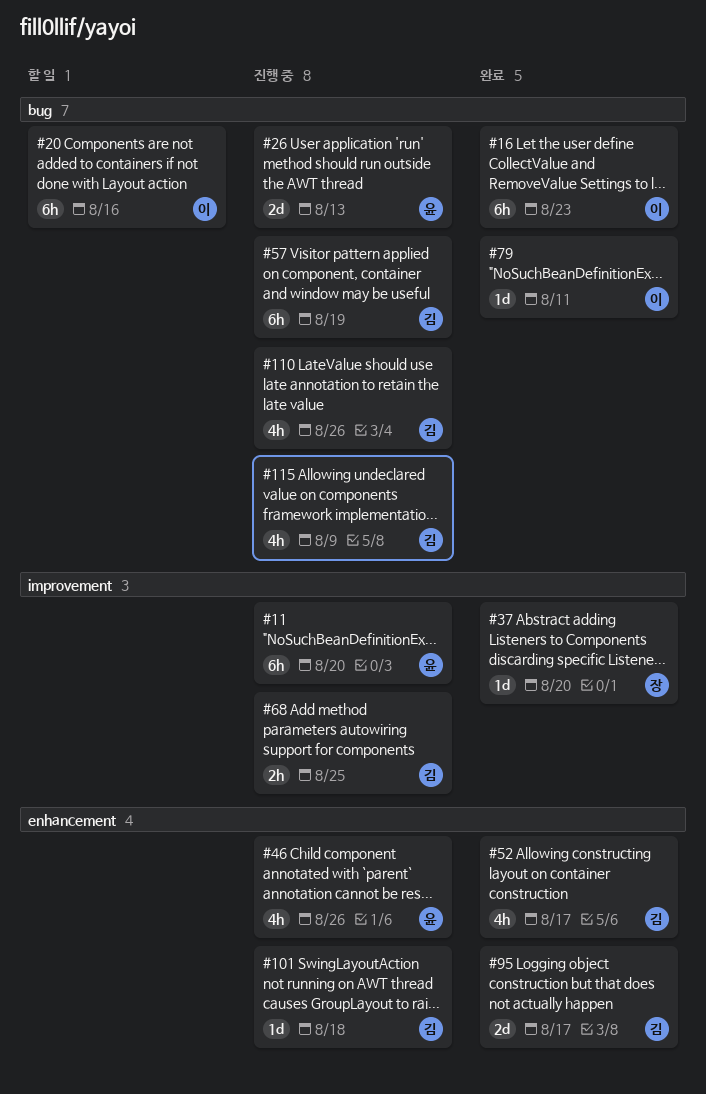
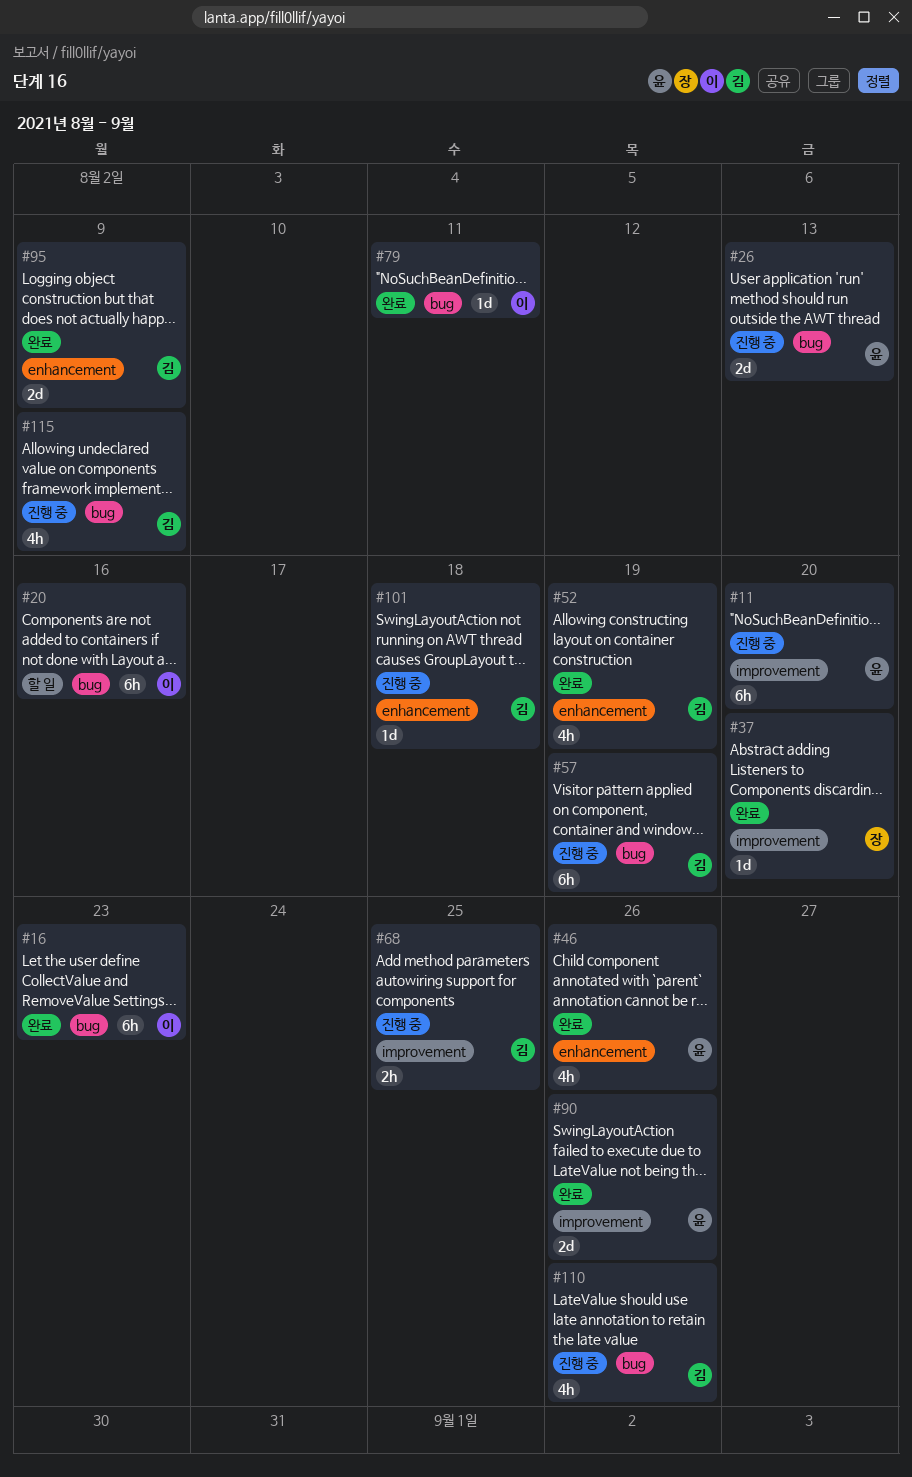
#46, status: 진행 중 -> 완료
#52, due: Aug 17 -> Aug 19
#90: none -> present
#95, due: Aug 17 -> Aug 9

